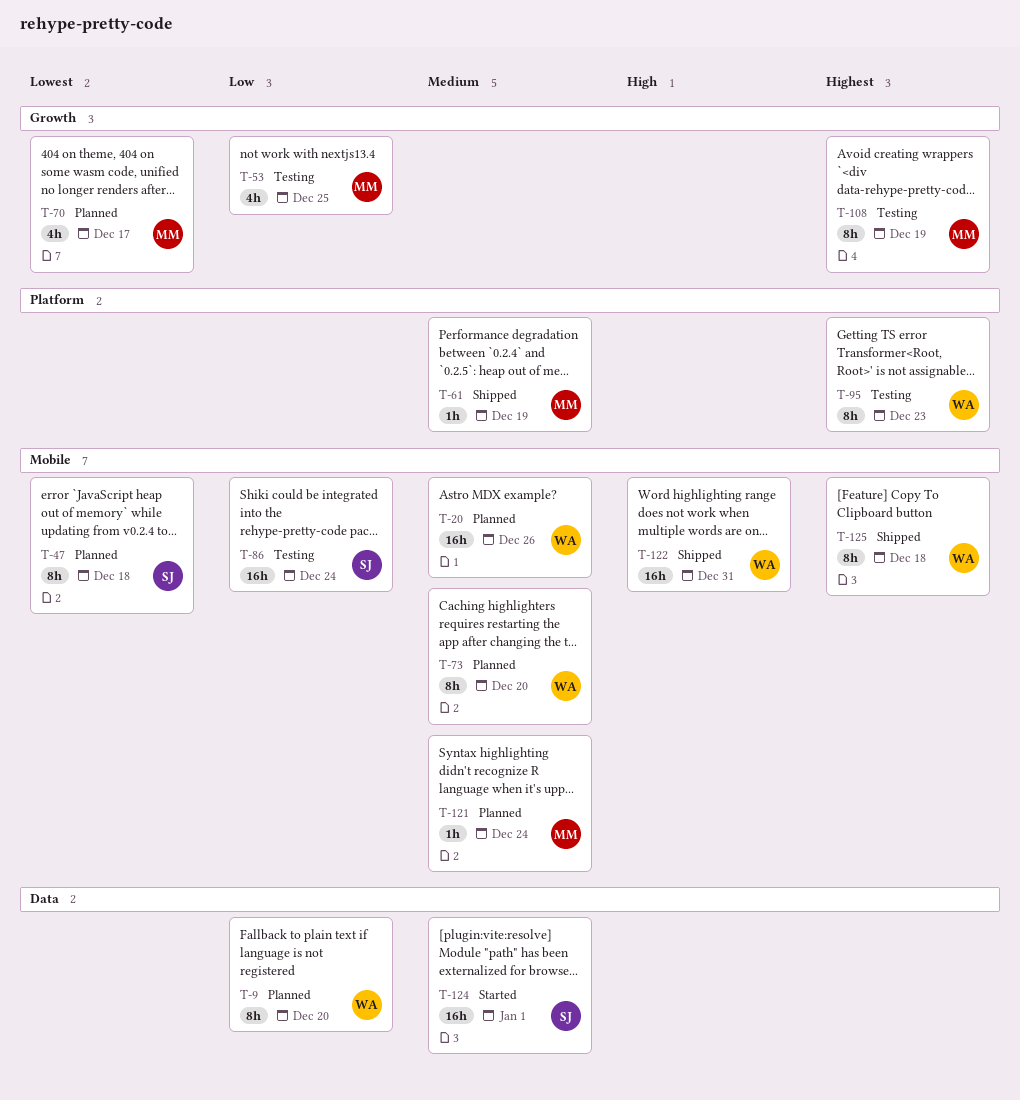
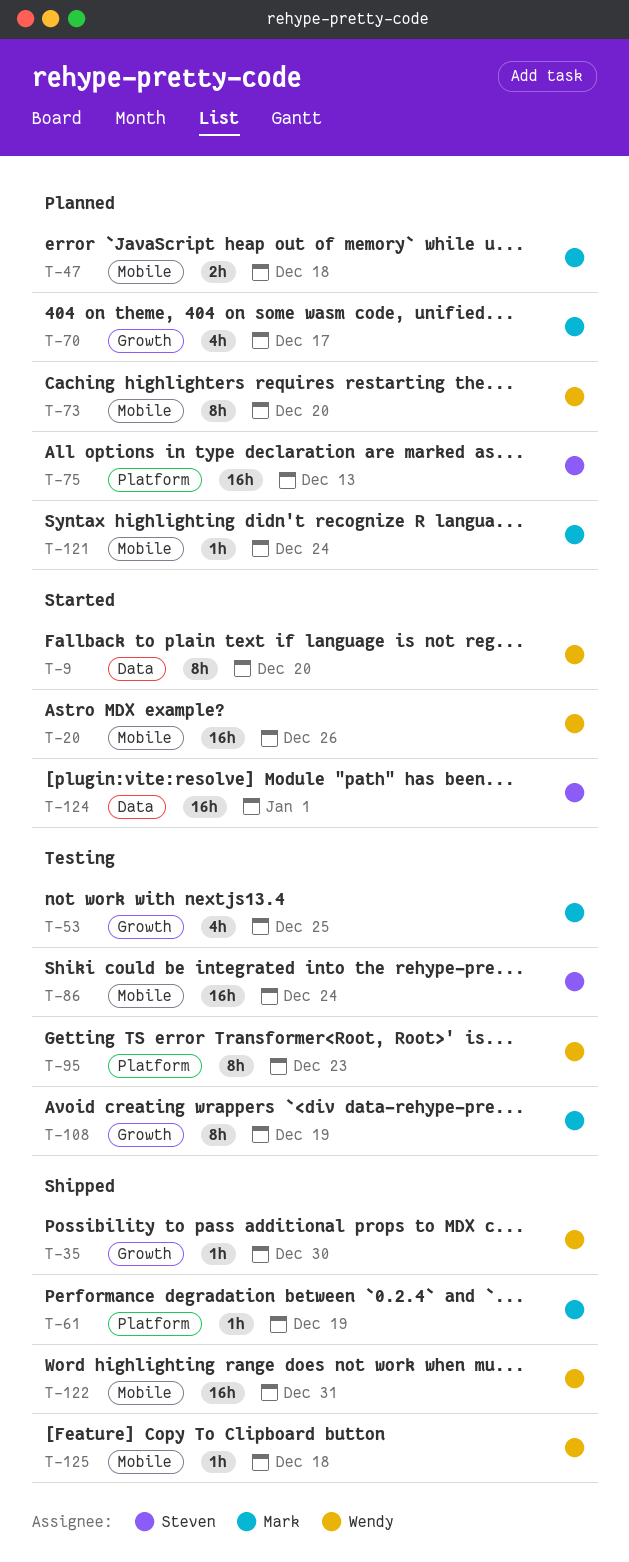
T-9, status: Planned -> Started
T-20, status: Planned -> Started
T-35: none -> present
T-47, owner: Steven -> Mark
T-47, estimate: 8h -> 2h
T-75: none -> present
T-125, estimate: 8h -> 1h

